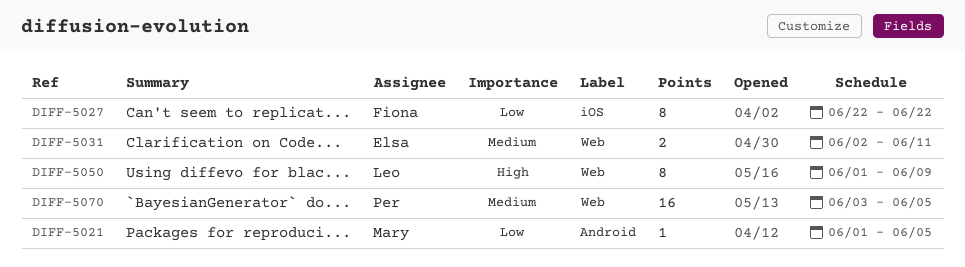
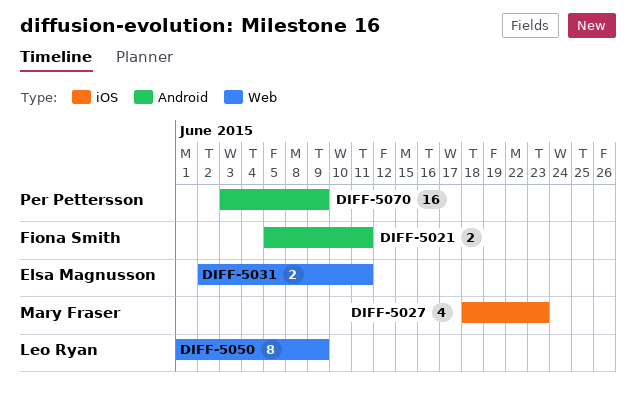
DIFF-5021, owner: Mary Fraser -> Fiona Smith
DIFF-5021, estimate: 1 -> 2
DIFF-5021, start: Jun 1 -> Jun 5
DIFF-5021, due: Jun 5 -> Jun 11
DIFF-5027, owner: Fiona Smith -> Mary Fraser
DIFF-5027, estimate: 8 -> 4
DIFF-5027, start: Jun 22 -> Jun 18
DIFF-5027, due: Jun 22 -> Jun 23
DIFF-5070, label: Web -> Android
DIFF-5070, due: Jun 5 -> Jun 9

